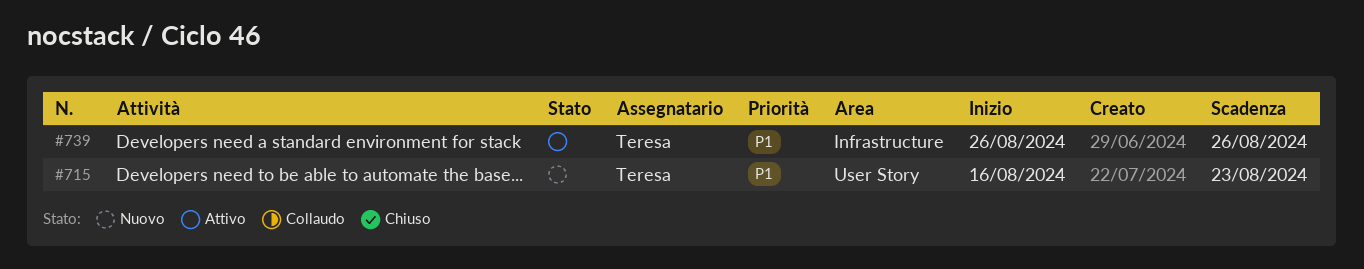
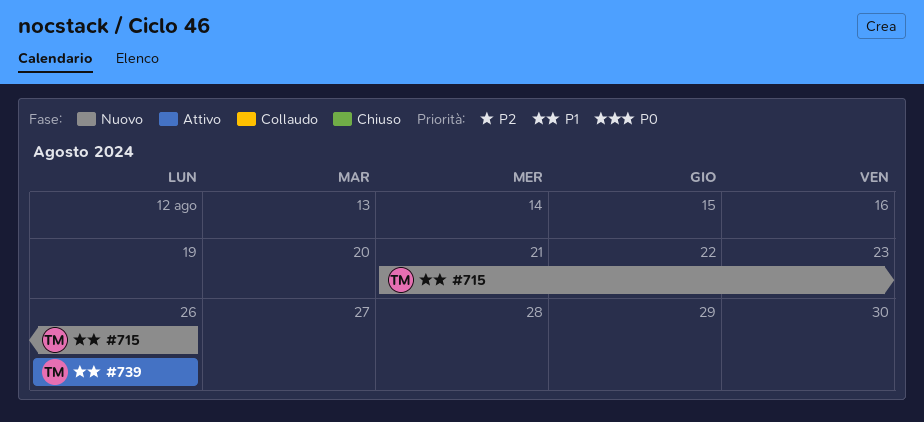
#715, start: Aug 16 -> Aug 21
#715, due: Aug 23 -> Aug 26

